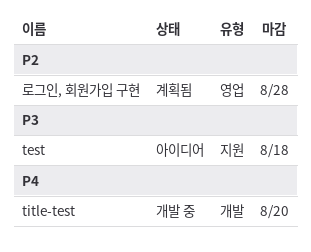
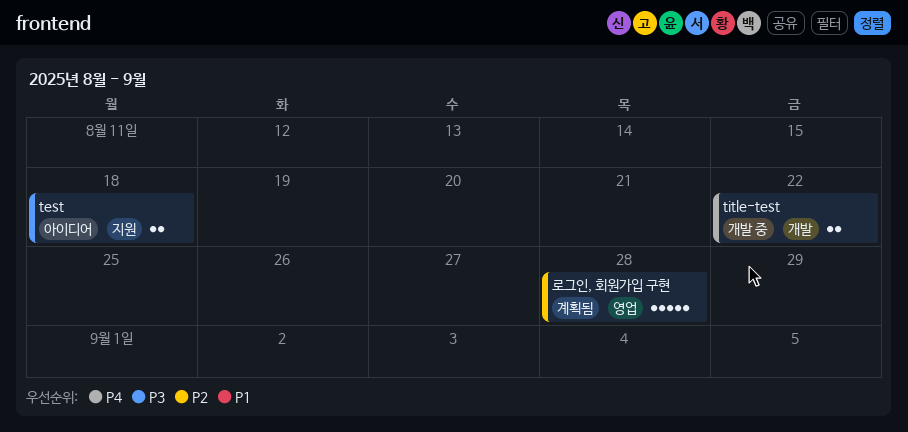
title-test, due: Aug 20 -> Aug 22

